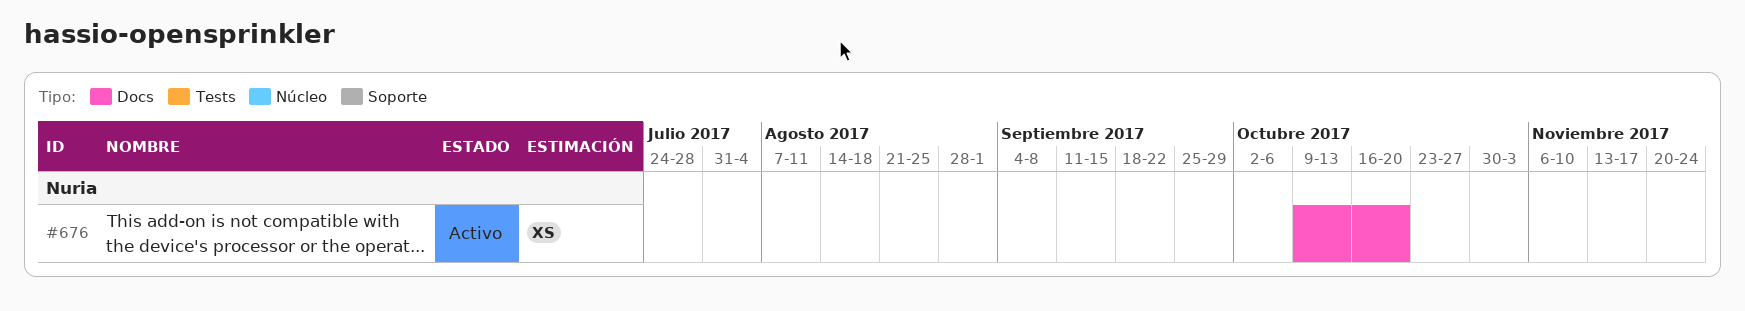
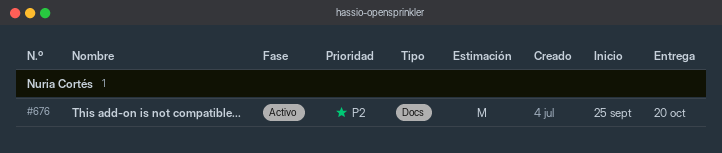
#676, estimate: XS -> M
#676, start: Oct 9 -> Sep 25

